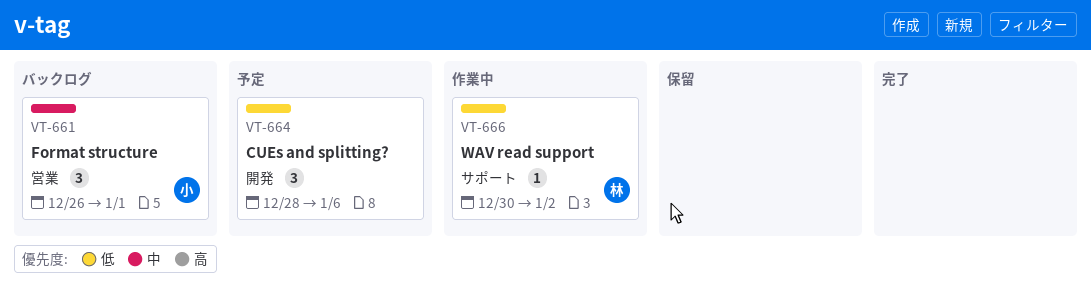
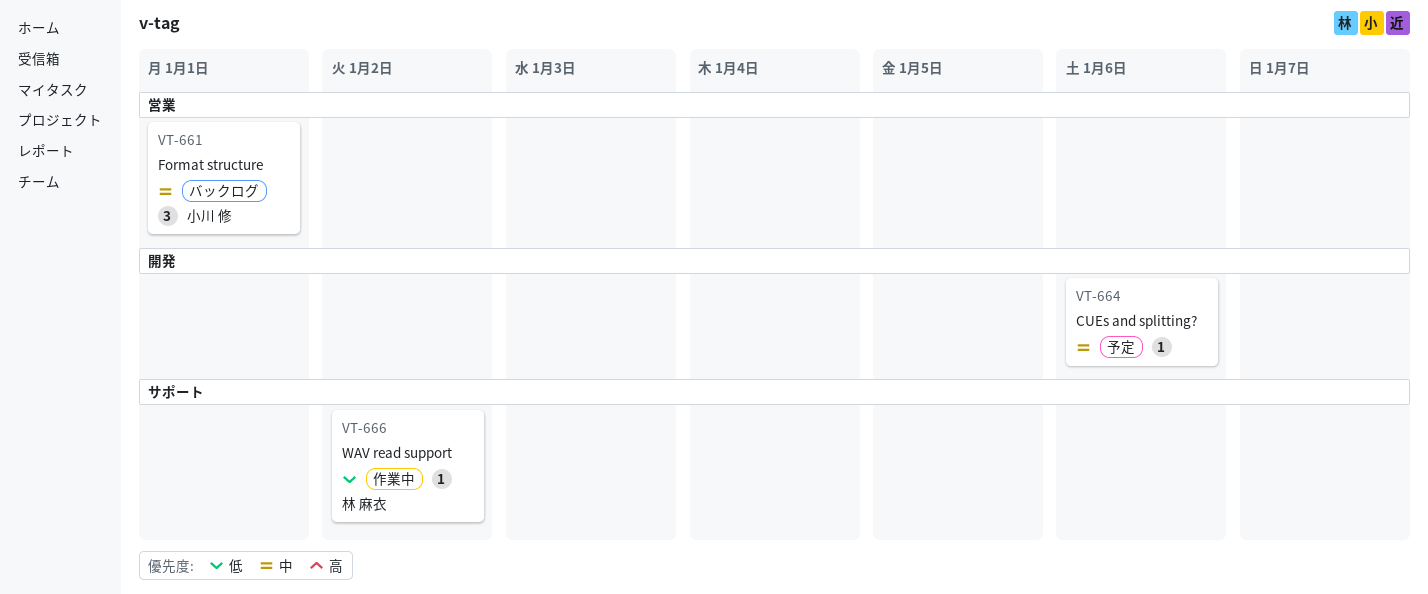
VT-664, priority: 低 -> 中
VT-664, estimate: 3 -> 1

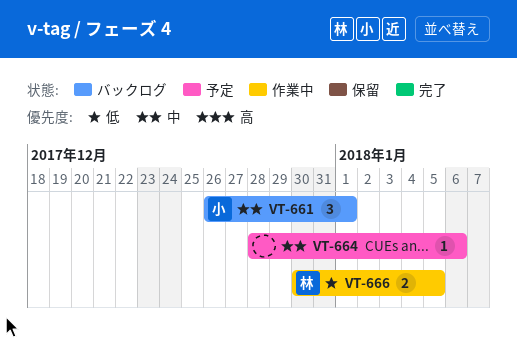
VT-666, estimate: 1 -> 2
VT-666, due: Jan 2 -> Jan 5

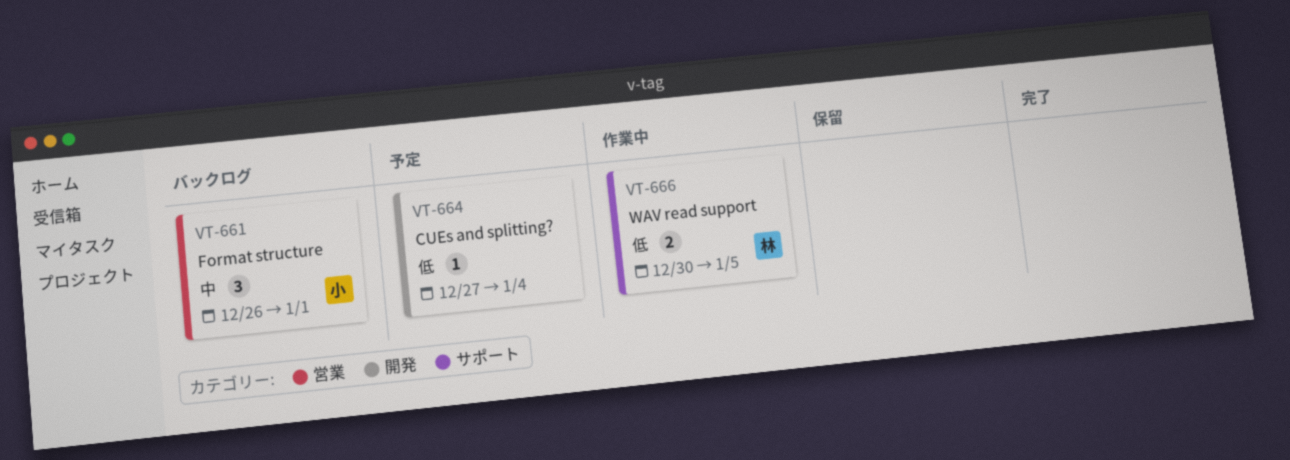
VT-664, priority: 中 -> 低
VT-664, start: Dec 28 -> Dec 27
VT-664, due: Jan 6 -> Jan 4

